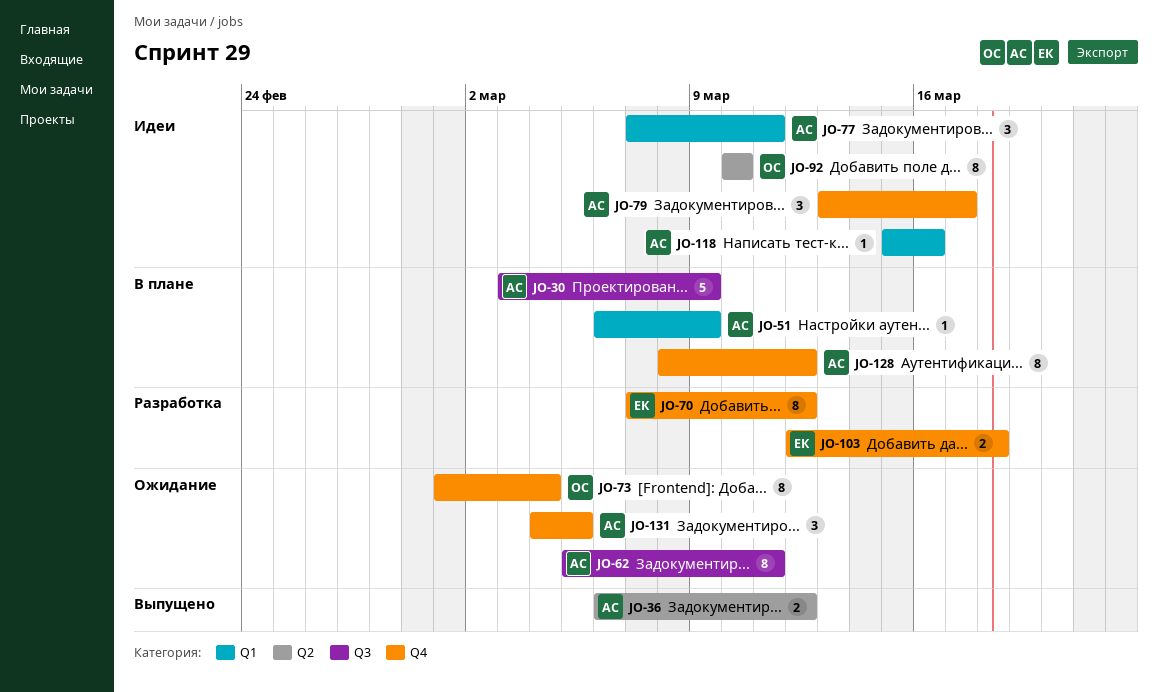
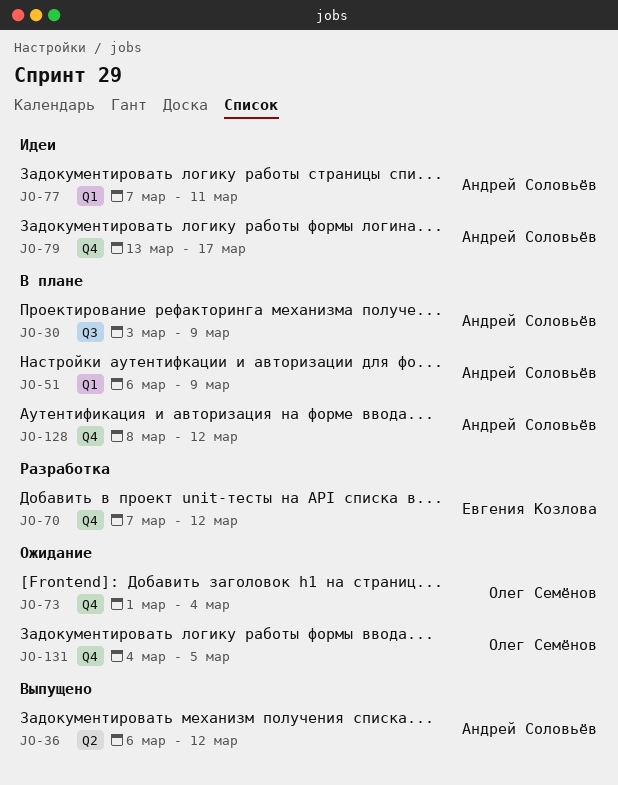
JO-62: present -> none
JO-92: present -> none
JO-103: present -> none
JO-118: present -> none
JO-131, owner: Андрей Соловьёв -> Олег Семёнов

